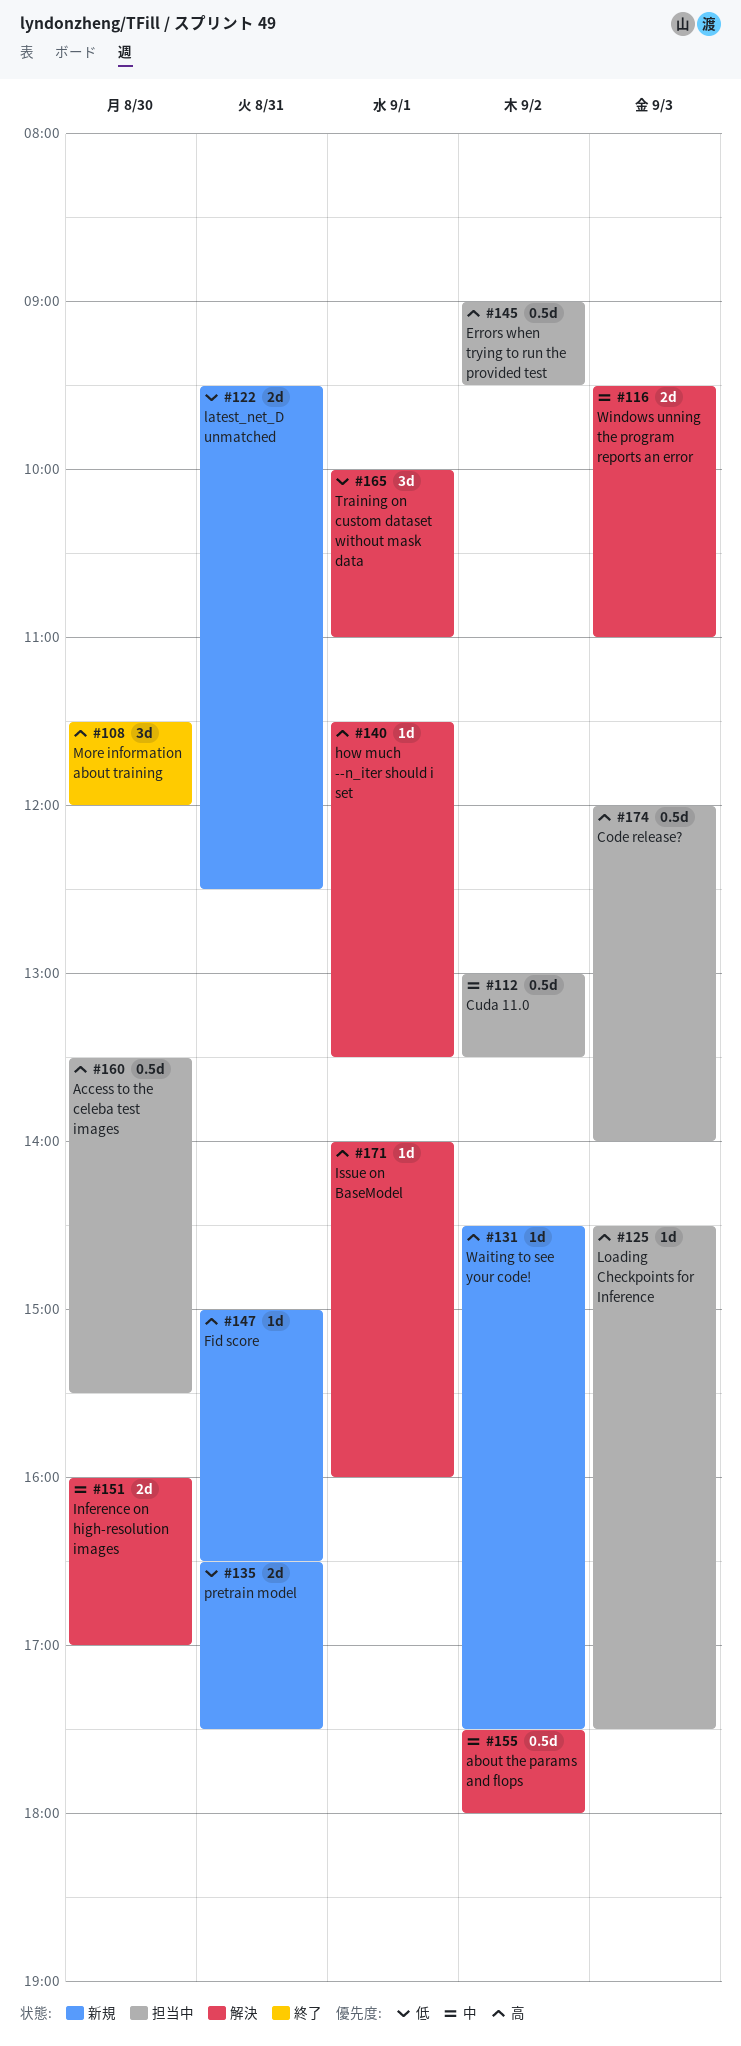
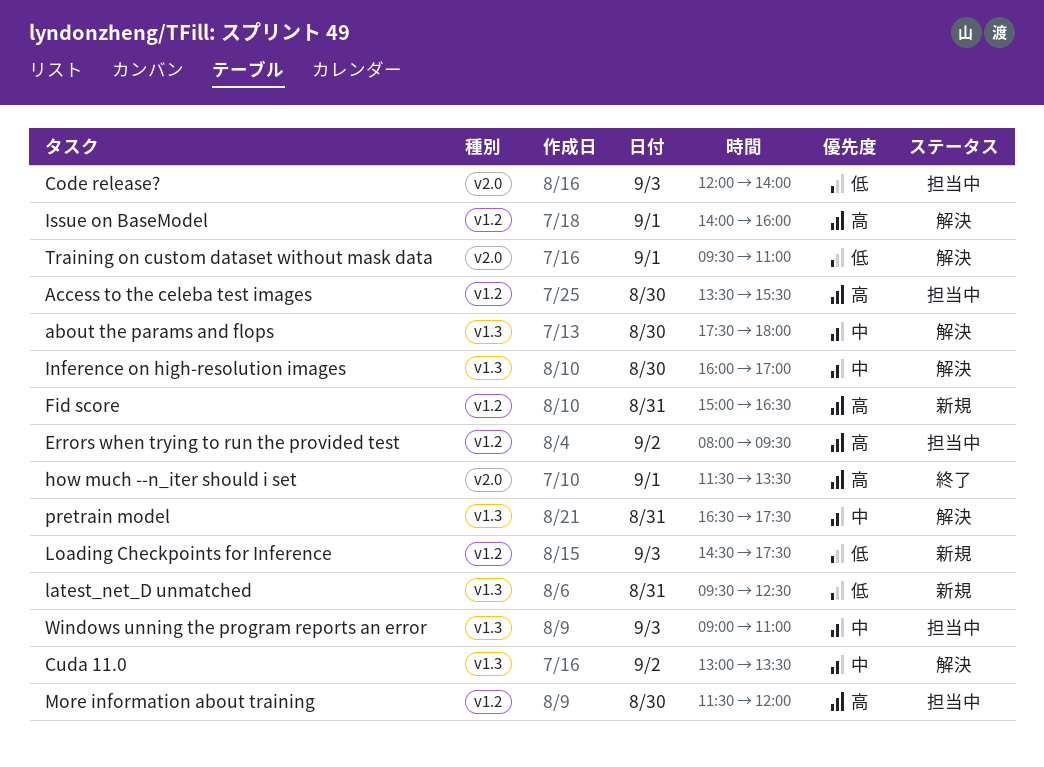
about the params and flops, day: Sep 2 -> Aug 30
Code release?, priority: 高 -> 低
Cuda 11.0, status: 担当中 -> 解決
Errors when trying to run the provided test, begins: 09:00 -> 08:00
how much --n_iter should i set, status: 解決 -> 終了
Loading Checkpoints for Inference, status: 担当中 -> 新規
Loading Checkpoints for Inference, priority: 高 -> 低
More information about training, status: 終了 -> 担当中
pretrain model, status: 新規 -> 解決
pretrain model, priority: 低 -> 中
Training on custom dataset without mask data, begins: 10:00 -> 09:30
Waiting to see your code!: present -> none
Windows unning the program reports an error, status: 解決 -> 担当中
Windows unning the program reports an error, begins: 09:30 -> 09:00

